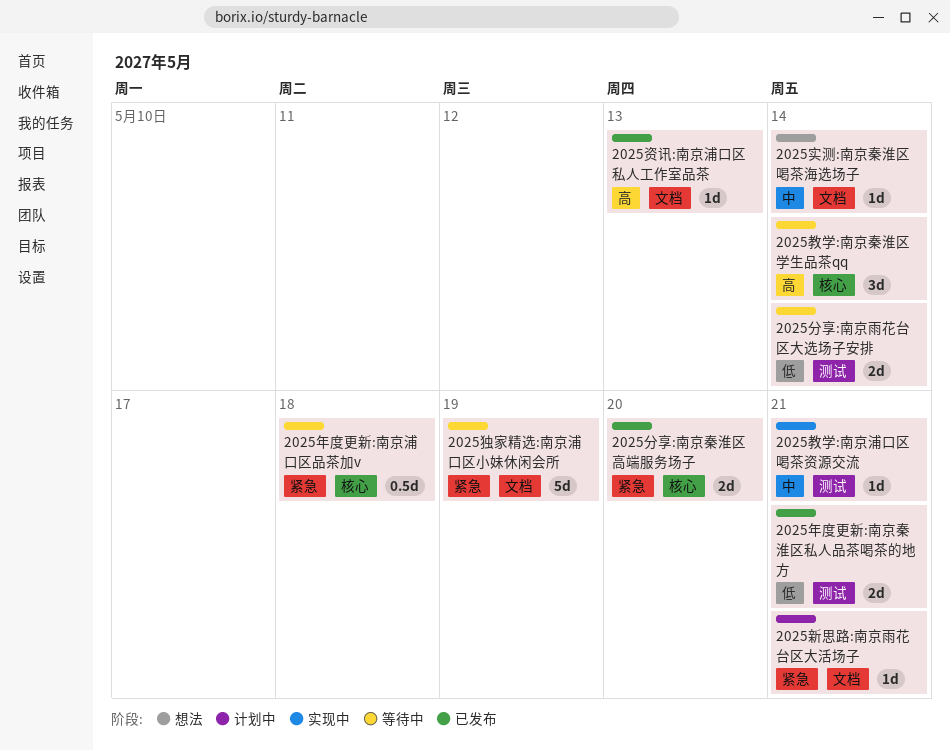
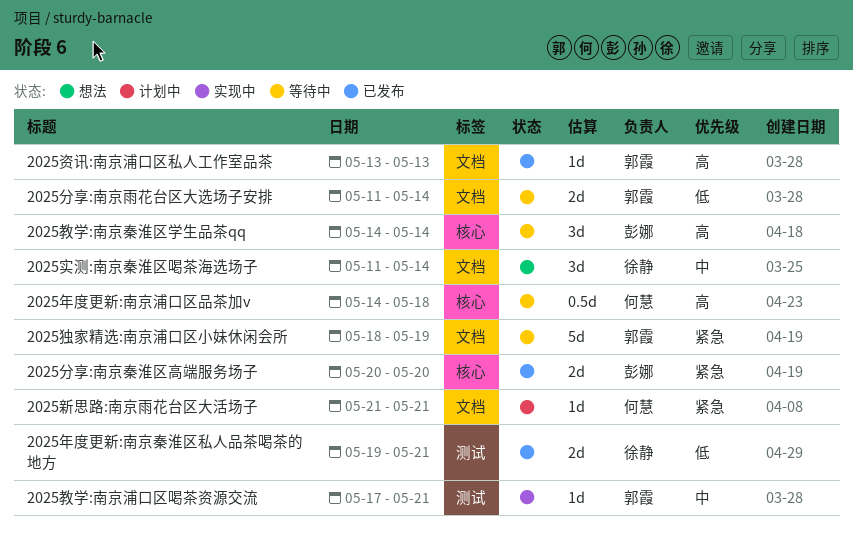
2025分享:南京雨花台区大选场子安排, label: 测试 -> 文档
2025实测:南京秦淮区喝茶海选场子, estimate: 1d -> 3d
2025年度更新:南京浦口区品茶加v, priority: 紧急 -> 高

